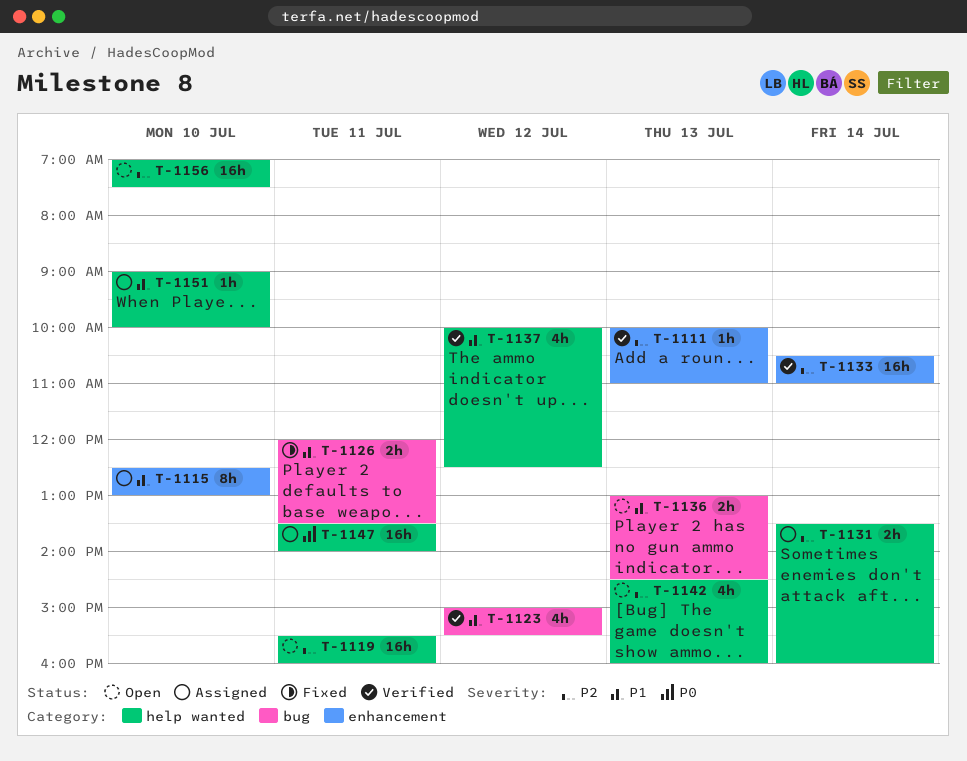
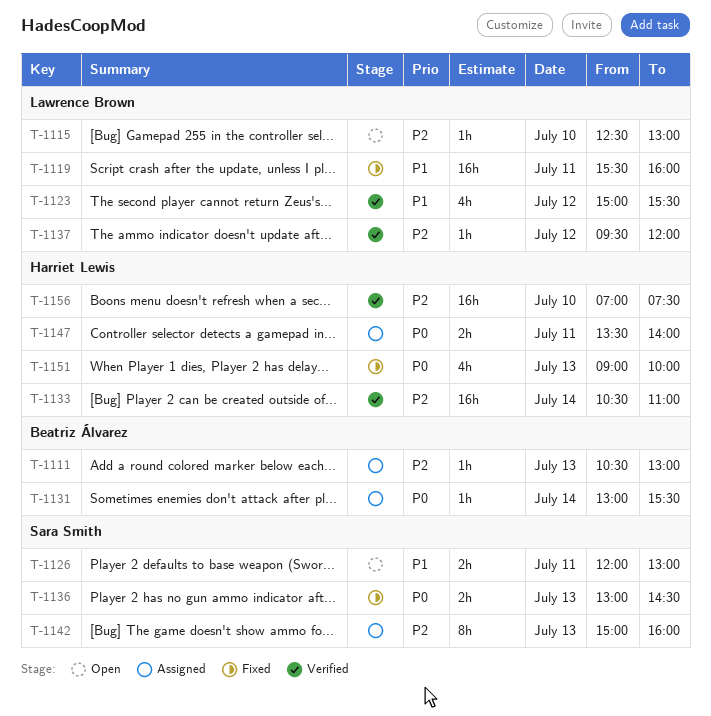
T-1111, status: Verified -> Assigned
T-1111, begins: 10:00 -> 10:30
T-1111, ends: 11:00 -> 13:00
T-1115, status: Assigned -> Open
T-1115, priority: P1 -> P2
T-1115, estimate: 8h -> 1h
T-1119, status: Open -> Fixed
T-1119, priority: P2 -> P1
T-1126, status: Fixed -> Open
T-1126, ends: 13:30 -> 13:00
T-1131, priority: P2 -> P0
T-1131, estimate: 2h -> 1h
T-1131, begins: 13:30 -> 13:00
T-1131, ends: 16:00 -> 15:30
T-1136, status: Open -> Fixed
T-1136, priority: P1 -> P0
T-1137, priority: P1 -> P2
T-1137, estimate: 4h -> 1h
T-1137, begins: 10:00 -> 09:30
T-1137, ends: 12:30 -> 12:00
T-1142, status: Open -> Assigned
T-1142, estimate: 4h -> 8h
T-1142, begins: 14:30 -> 15:00
T-1147, estimate: 16h -> 2h
T-1151, status: Assigned -> Fixed
T-1151, priority: P1 -> P0
T-1151, estimate: 1h -> 4h
T-1151, day: Jul 10 -> Jul 13
T-1156, status: Open -> Verified

